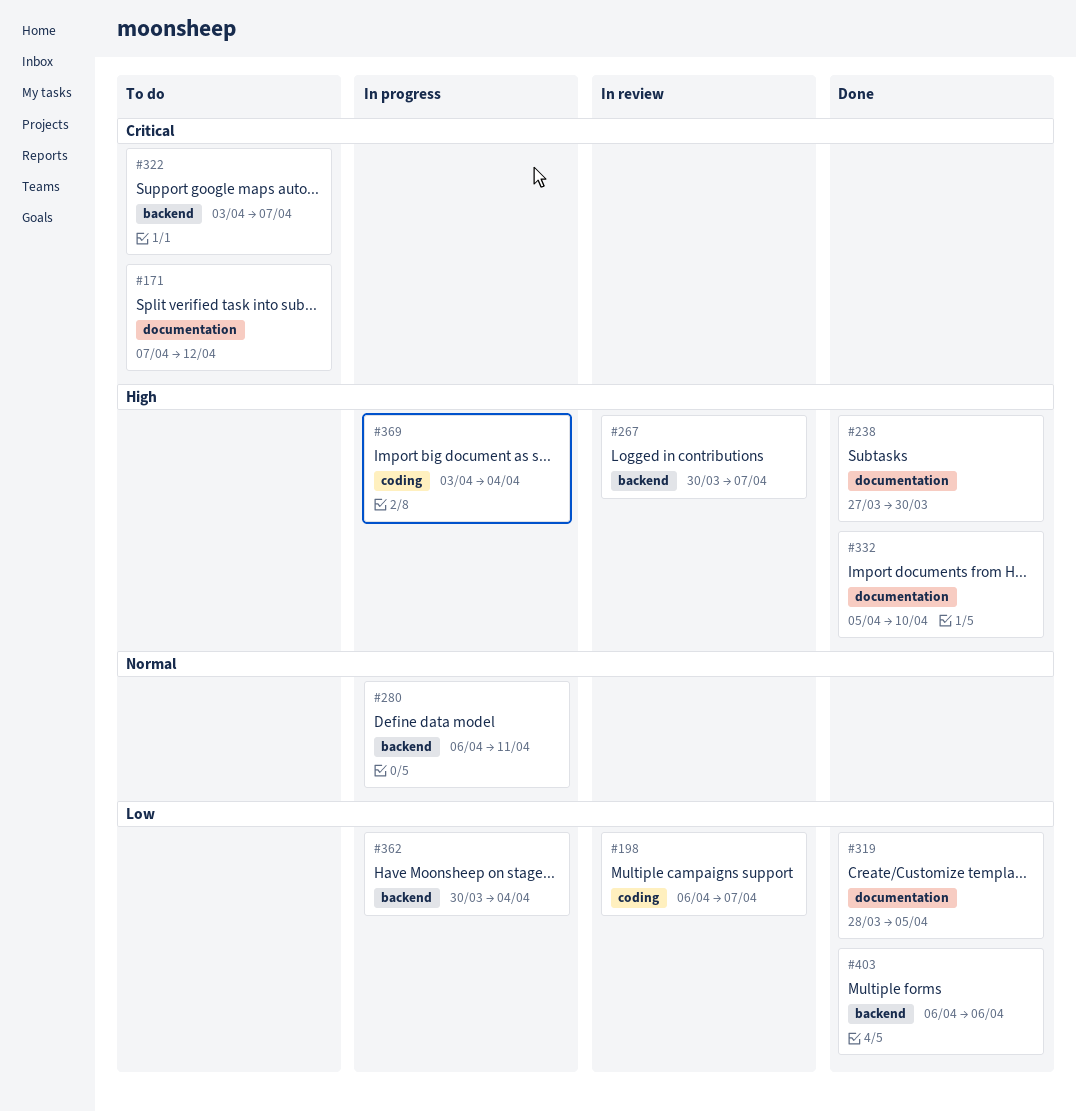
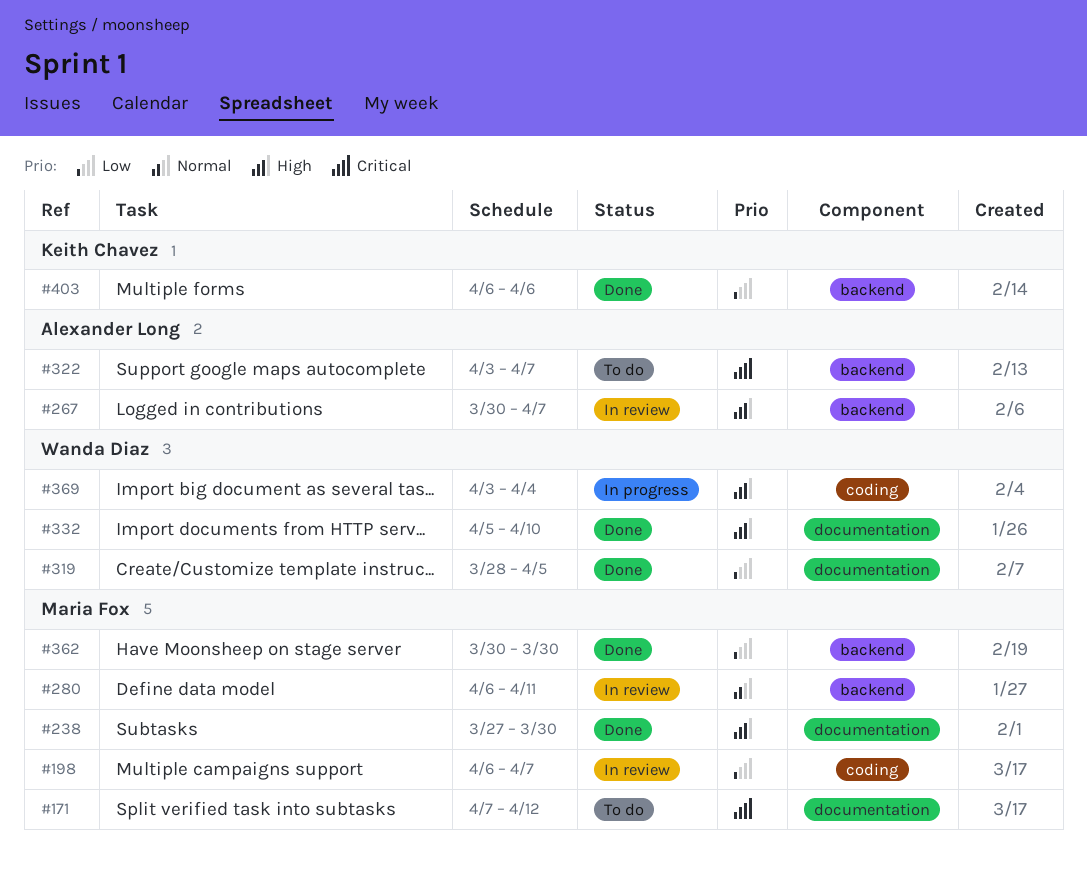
#280, status: In progress -> In review
#362, status: In progress -> Done
#362, due: Apr 4 -> Mar 30

